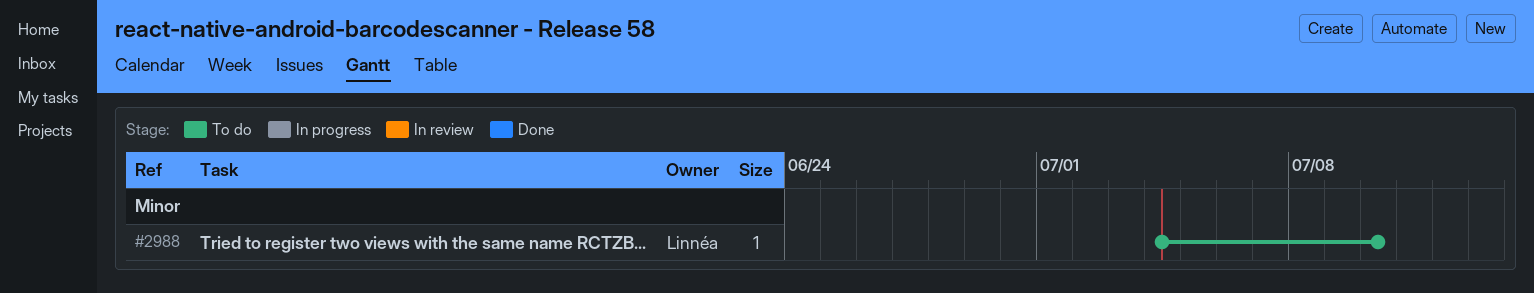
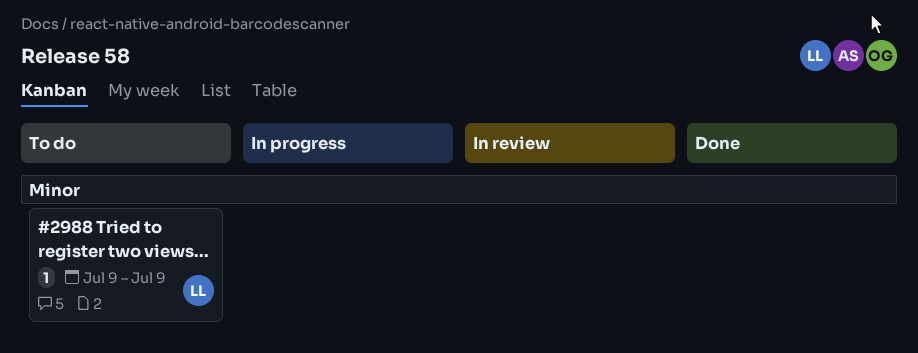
#2988, start: Jul 4 -> Jul 9
#2988, due: Jul 10 -> Jul 9

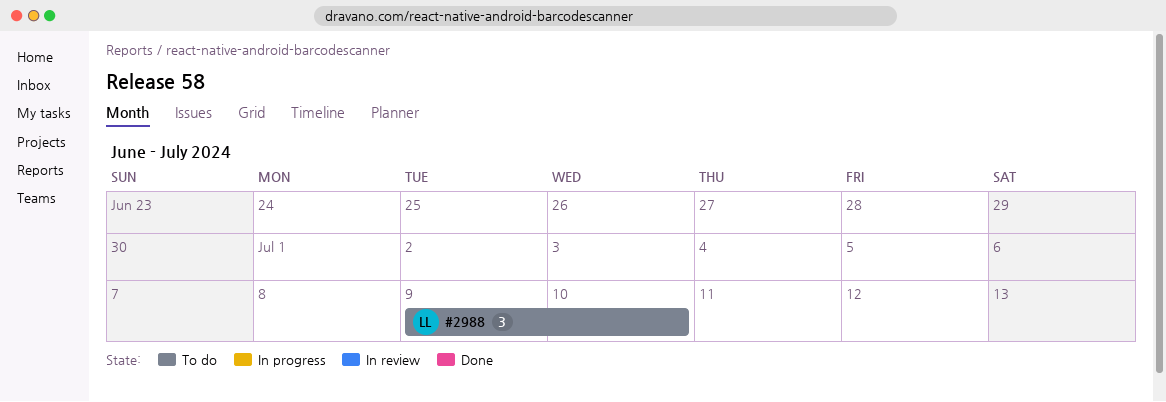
#2988, estimate: 1 -> 3
#2988, due: Jul 9 -> Jul 10

